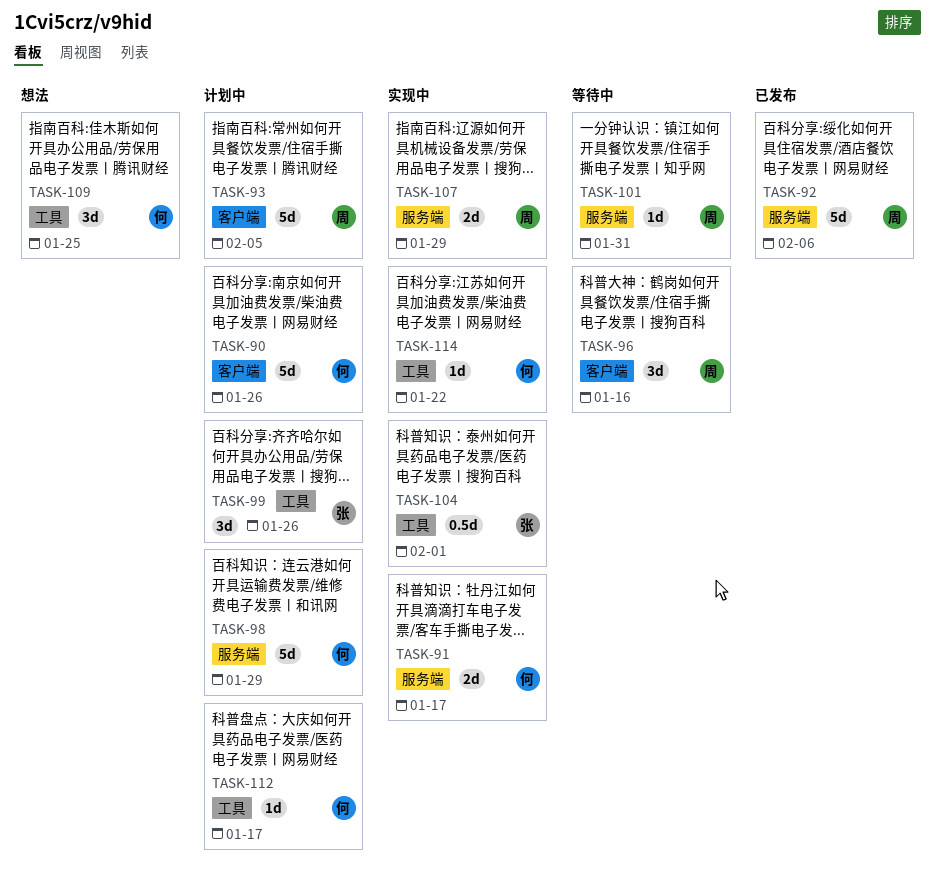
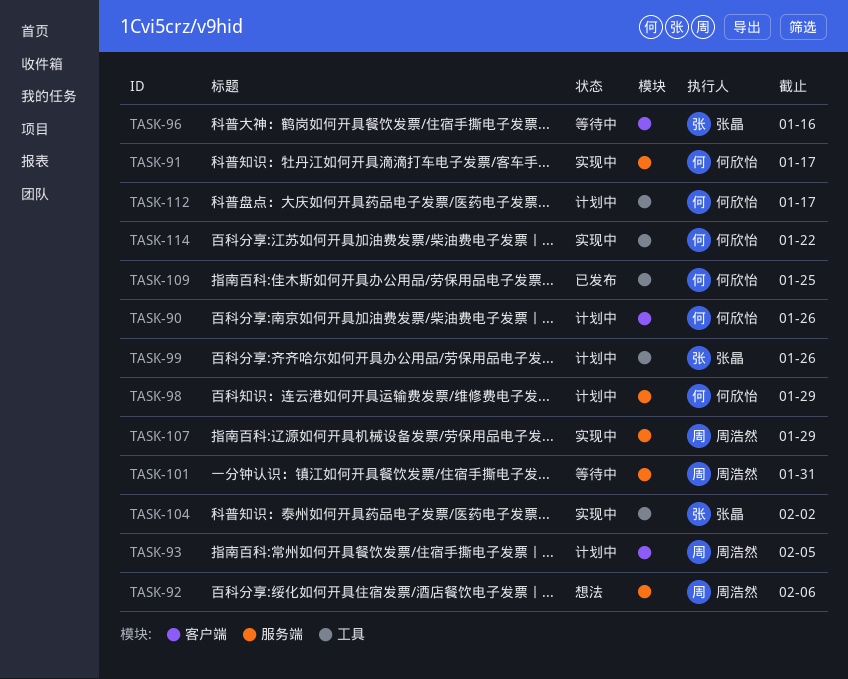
TASK-92, status: 已发布 -> 想法
TASK-96, owner: 周浩然 -> 张晶
TASK-104, due: Feb 1 -> Feb 2
TASK-109, status: 想法 -> 已发布

